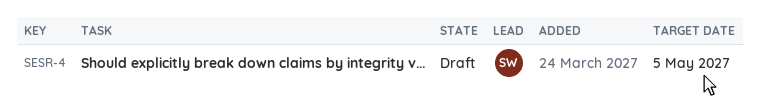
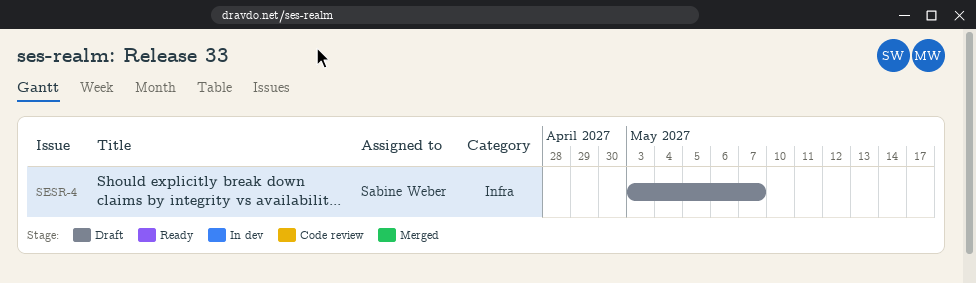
SESR-4, due: May 5 -> May 7

